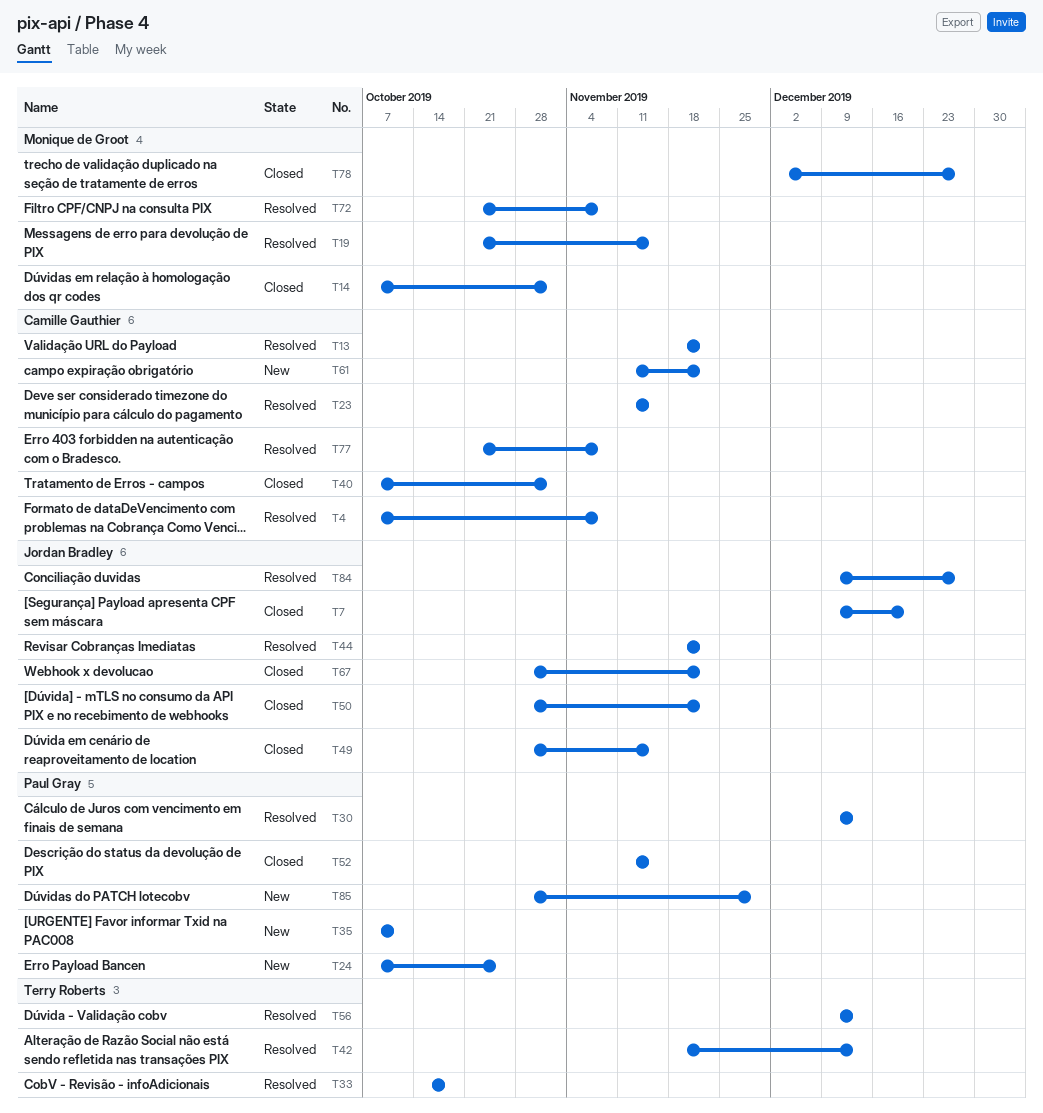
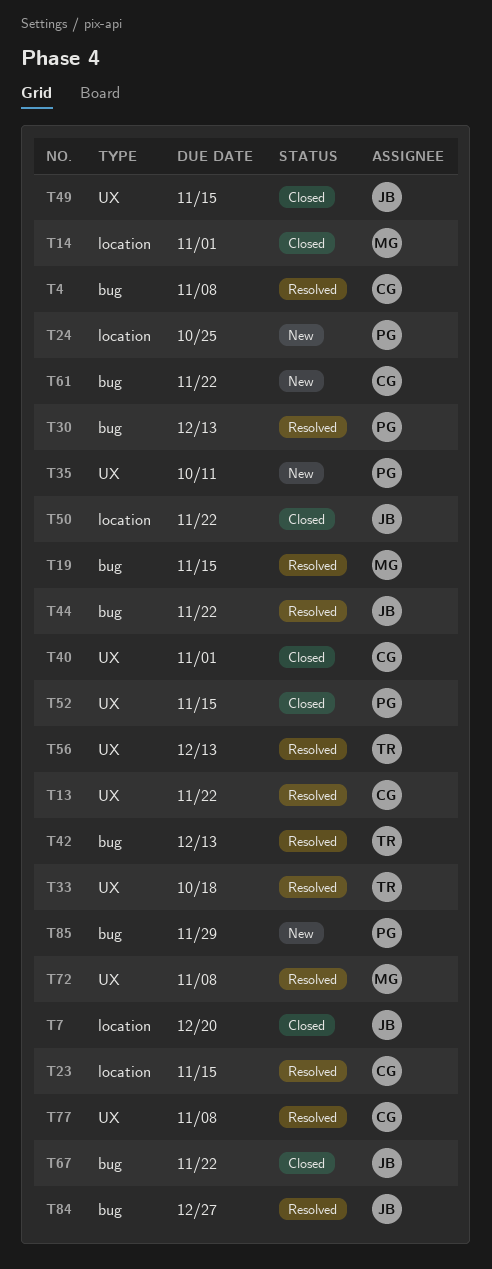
T78: present -> none

